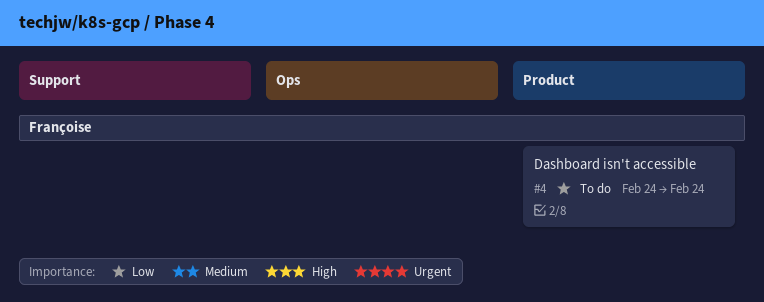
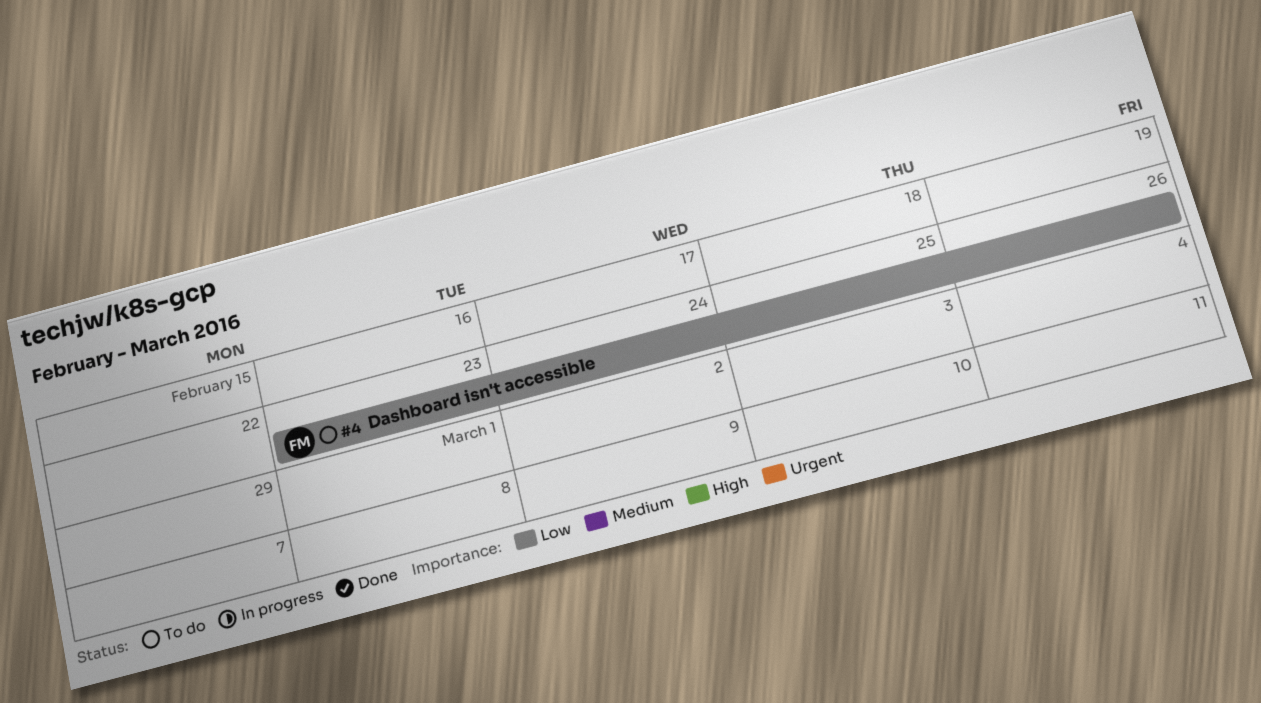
#4, start: Feb 24 -> Feb 23
#4, due: Feb 24 -> Feb 26

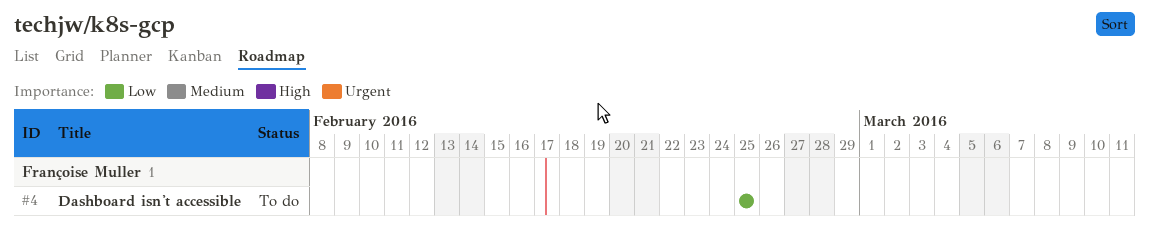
#4, start: Feb 23 -> Feb 25
#4, due: Feb 26 -> Feb 25

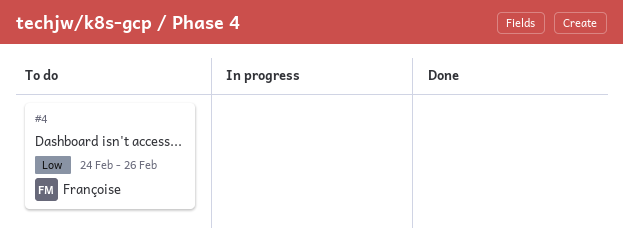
#4, start: Feb 25 -> Feb 24
#4, due: Feb 25 -> Feb 26

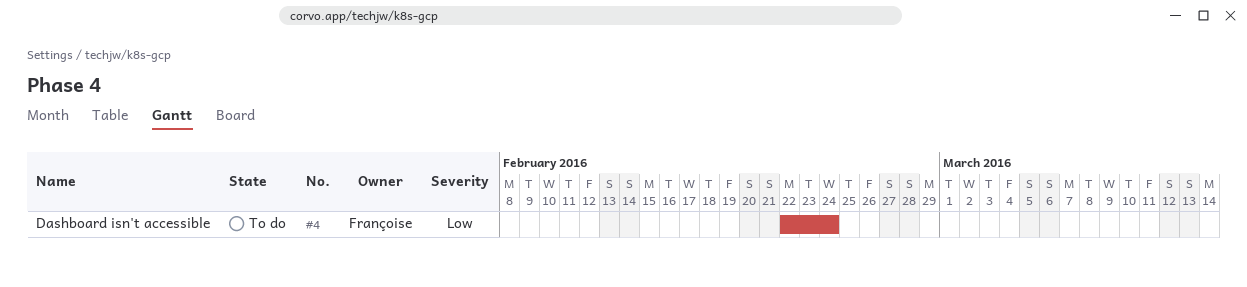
#4, start: Feb 24 -> Feb 22
#4, due: Feb 26 -> Feb 24

